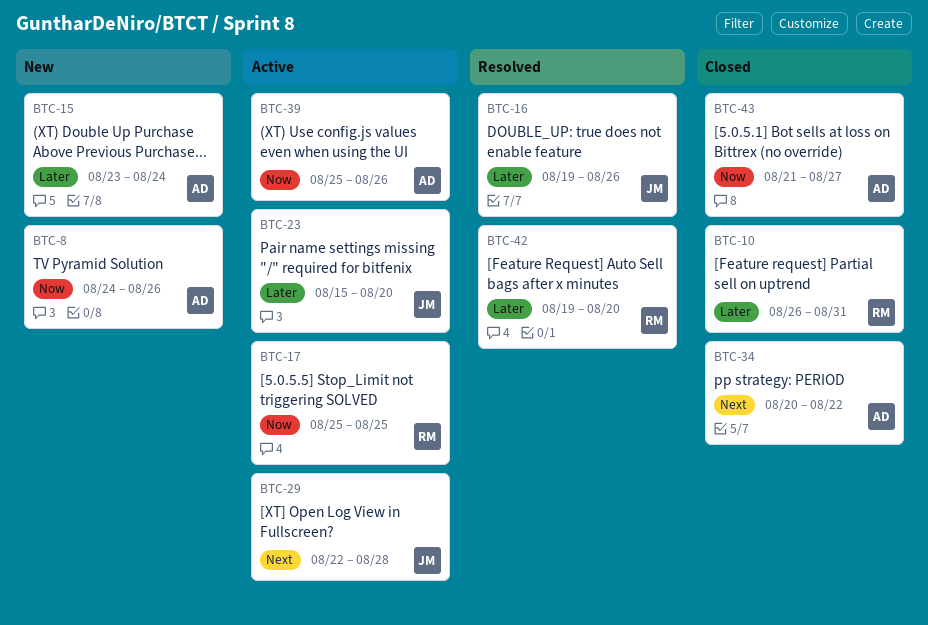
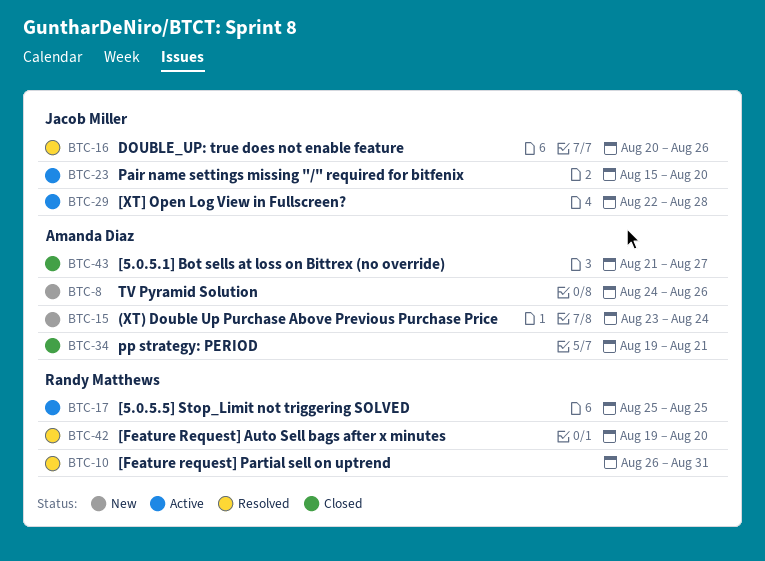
BTC-10, status: Closed -> Resolved
BTC-16, start: Aug 19 -> Aug 20
BTC-34, start: Aug 20 -> Aug 19
BTC-34, due: Aug 22 -> Aug 21
BTC-39: present -> none

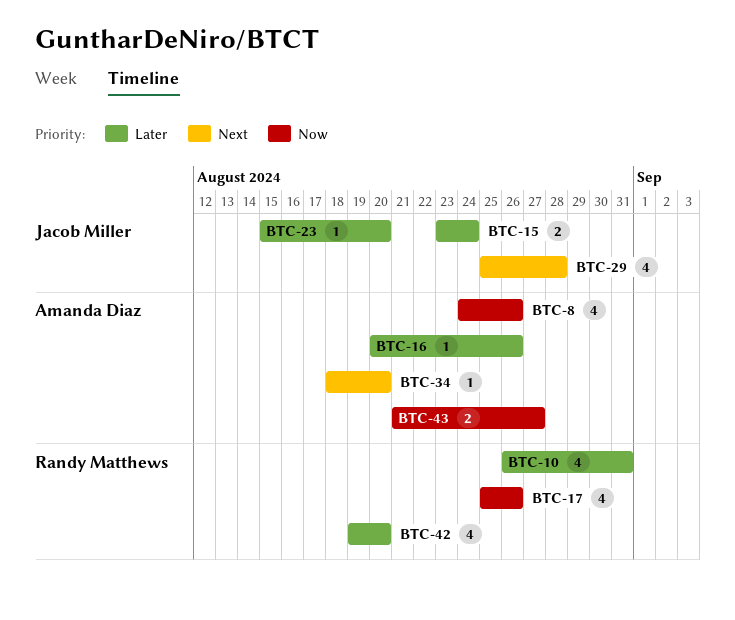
BTC-15, owner: Amanda Diaz -> Jacob Miller
BTC-16, owner: Jacob Miller -> Amanda Diaz
BTC-17, due: Aug 25 -> Aug 26
BTC-29, start: Aug 22 -> Aug 25
BTC-34, start: Aug 19 -> Aug 18
BTC-34, due: Aug 21 -> Aug 20

